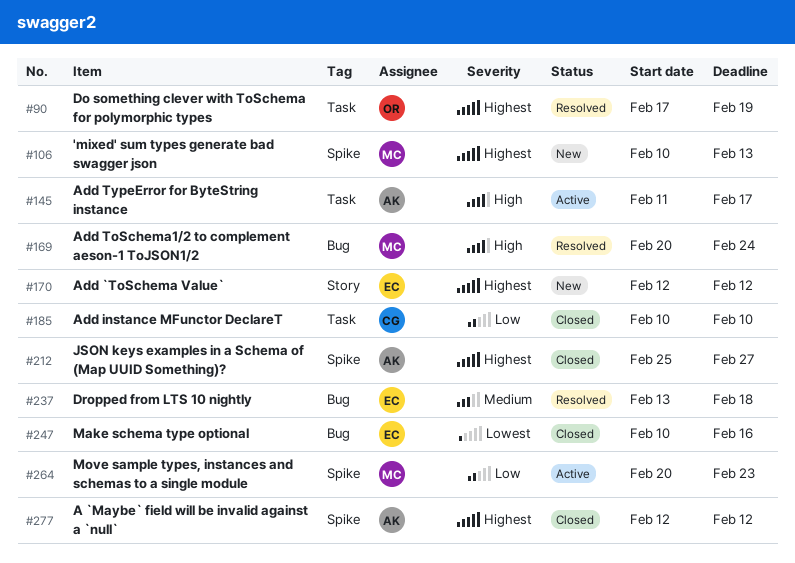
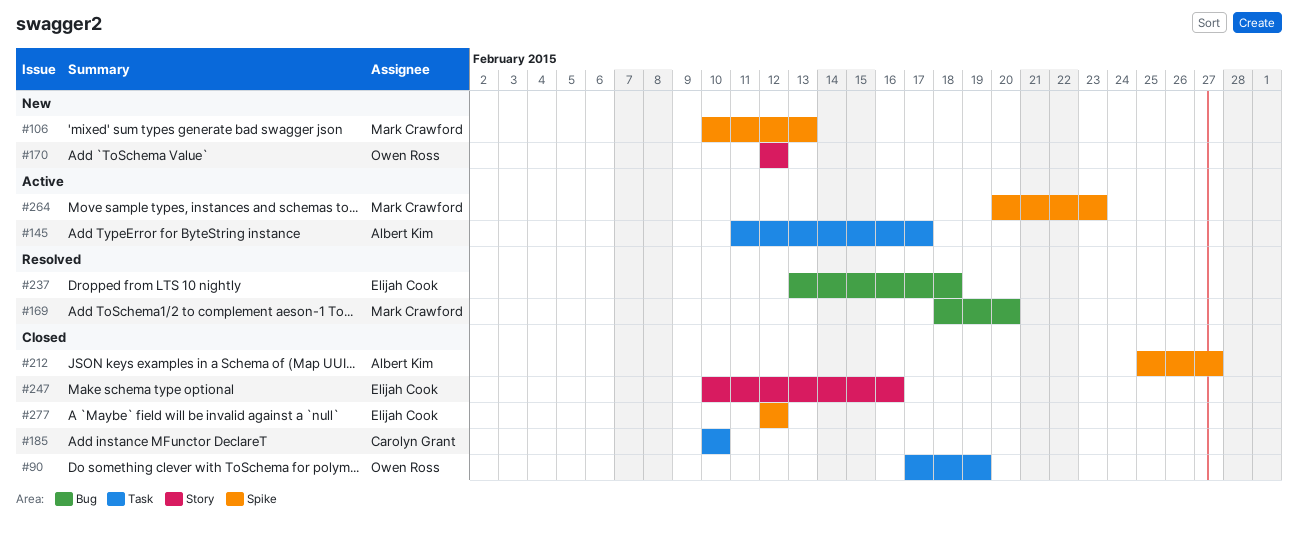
#90, status: Resolved -> Closed
#169, start: Feb 20 -> Feb 18
#169, due: Feb 24 -> Feb 20
#170, owner: Elijah Cook -> Owen Ross
#247, label: Bug -> Story
#277, owner: Albert Kim -> Elijah Cook

